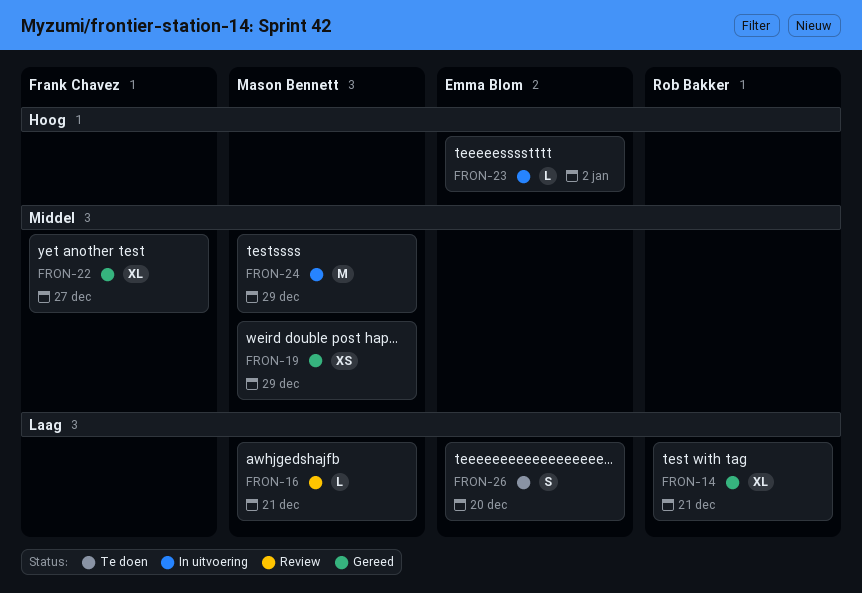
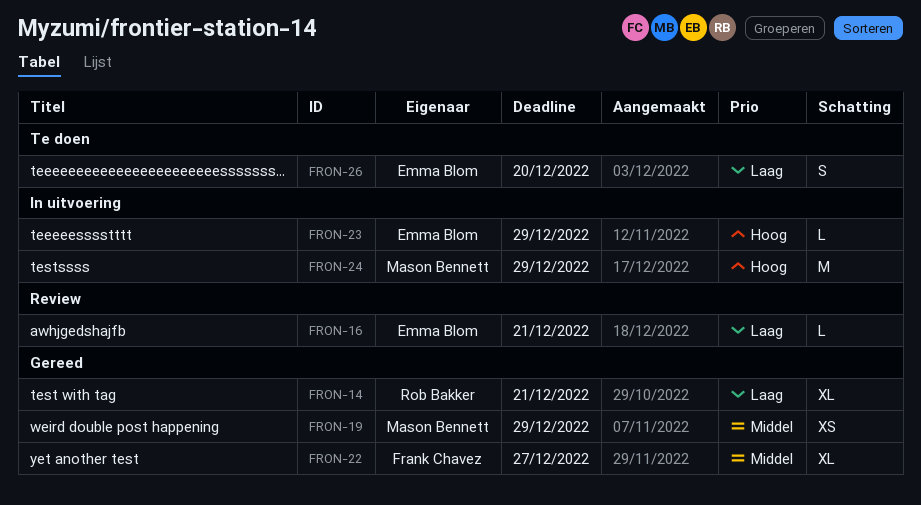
FRON-16, owner: Mason Bennett -> Emma Blom
FRON-23, due: Jan 2 -> Dec 29
FRON-24, priority: Middel -> Hoog

